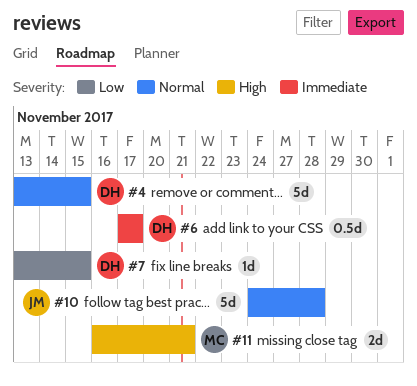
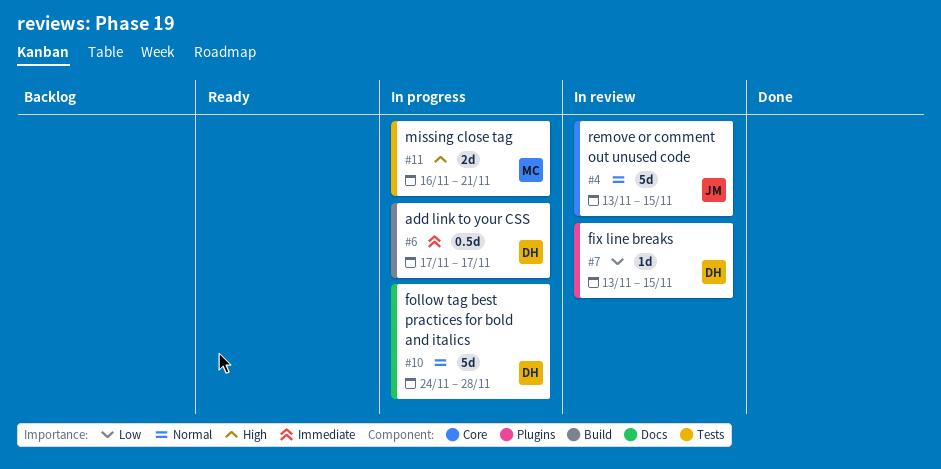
#4, owner: DH -> JM
#10, owner: JM -> DH

